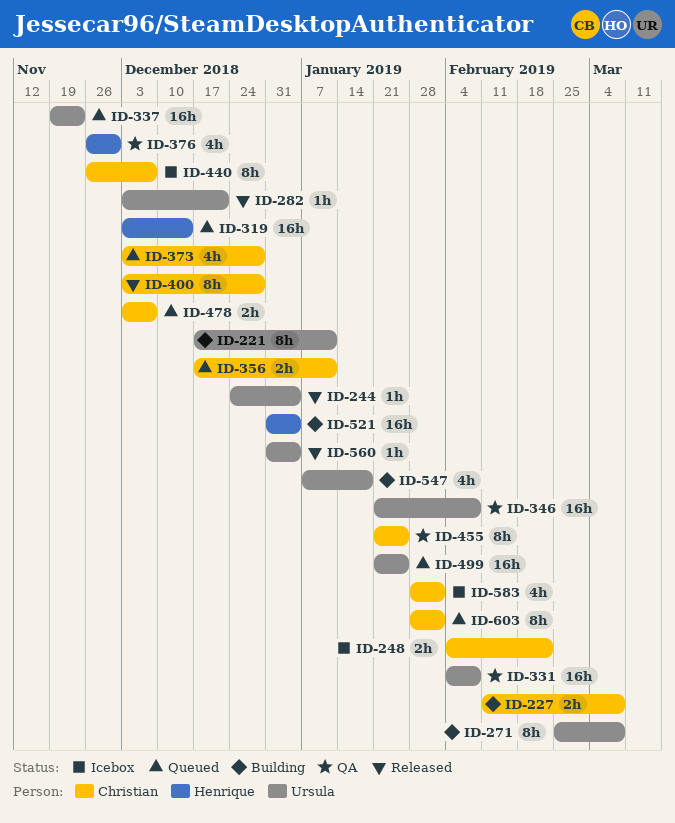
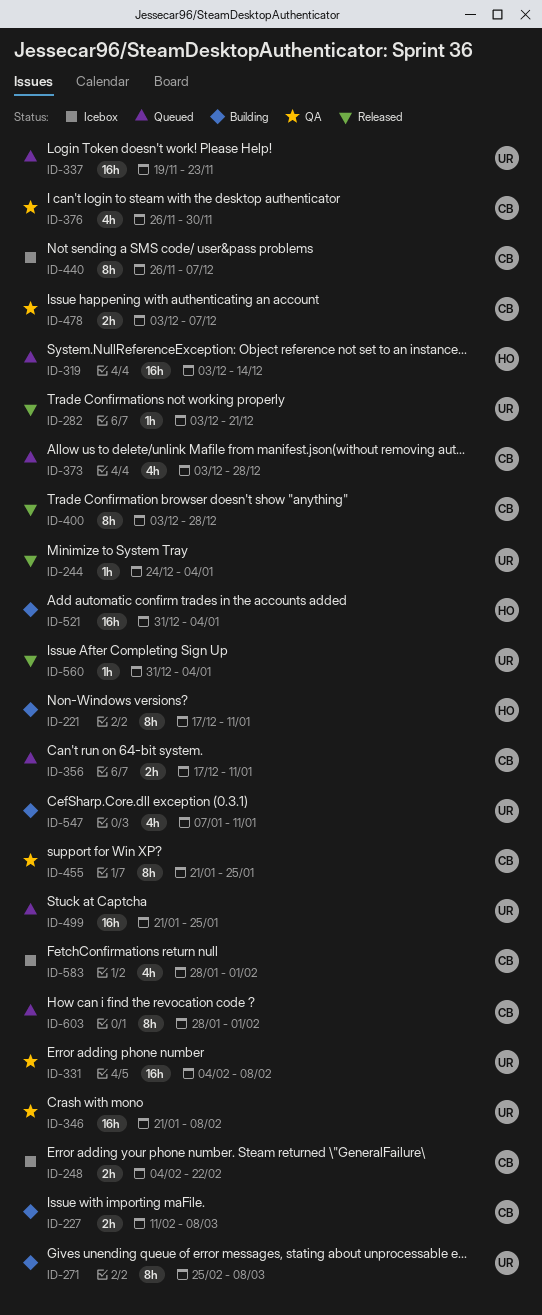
ID-221, owner: Ursula -> Henrique
ID-376, owner: Henrique -> Christian
ID-478, status: Queued -> QA
ID-547, due: Jan 18 -> Jan 11

